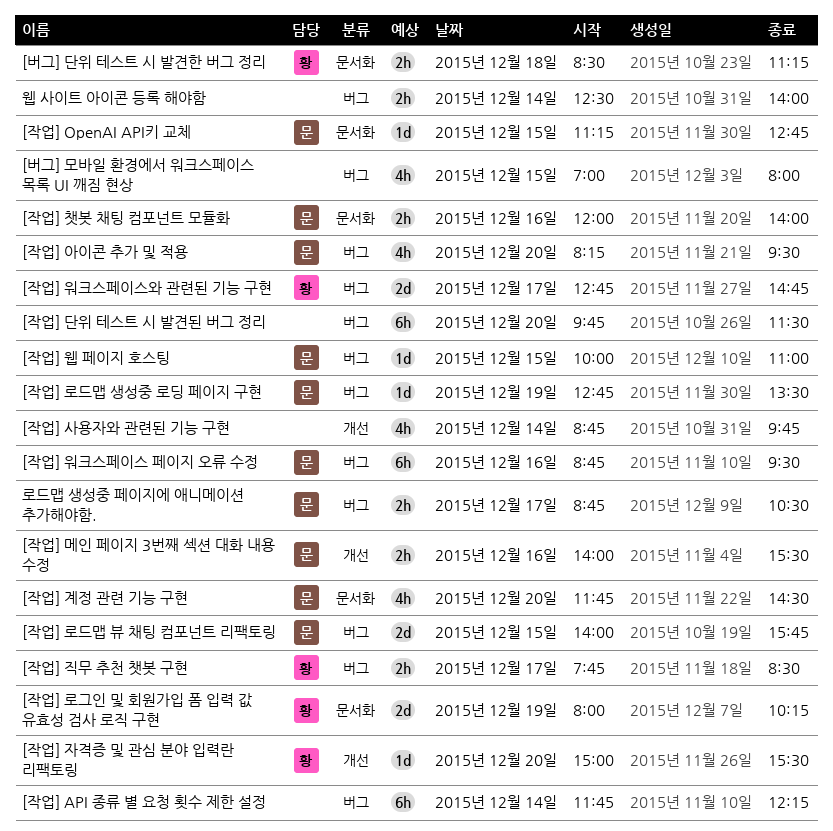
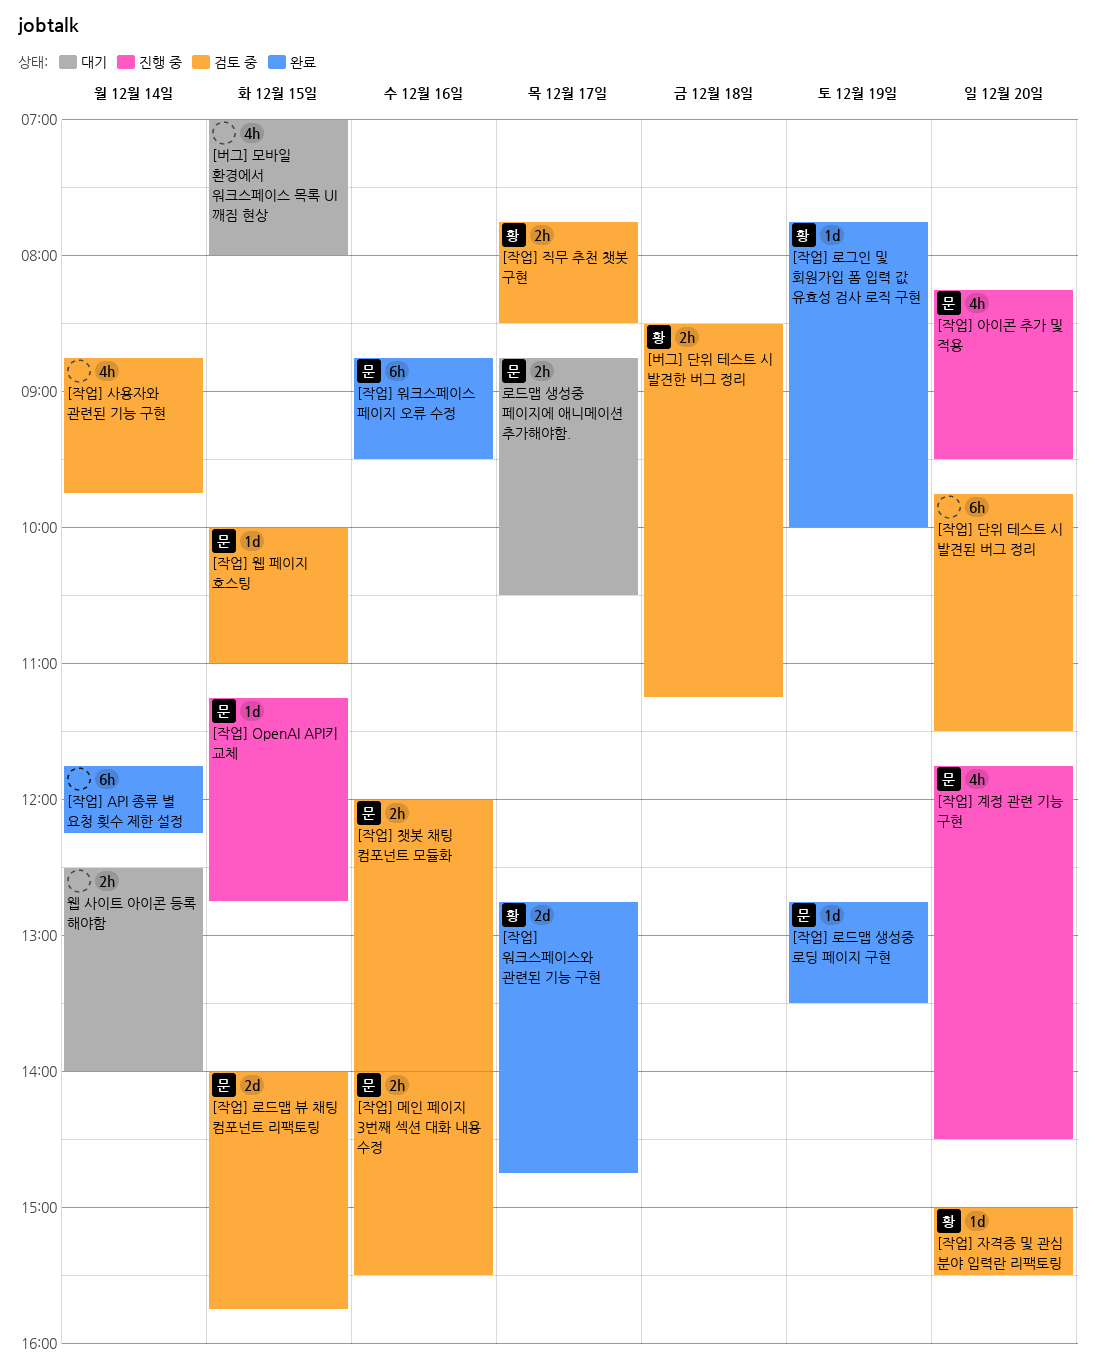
[작업] 로그인 및 회원가입 폼 입력 값 유효성 검사 로직 구현, estimate: 2d -> 1d
[작업] 로그인 및 회원가입 폼 입력 값 유효성 검사 로직 구현, begins: 08:00 -> 07:45
[작업] 로그인 및 회원가입 폼 입력 값 유효성 검사 로직 구현, ends: 10:15 -> 10:00

